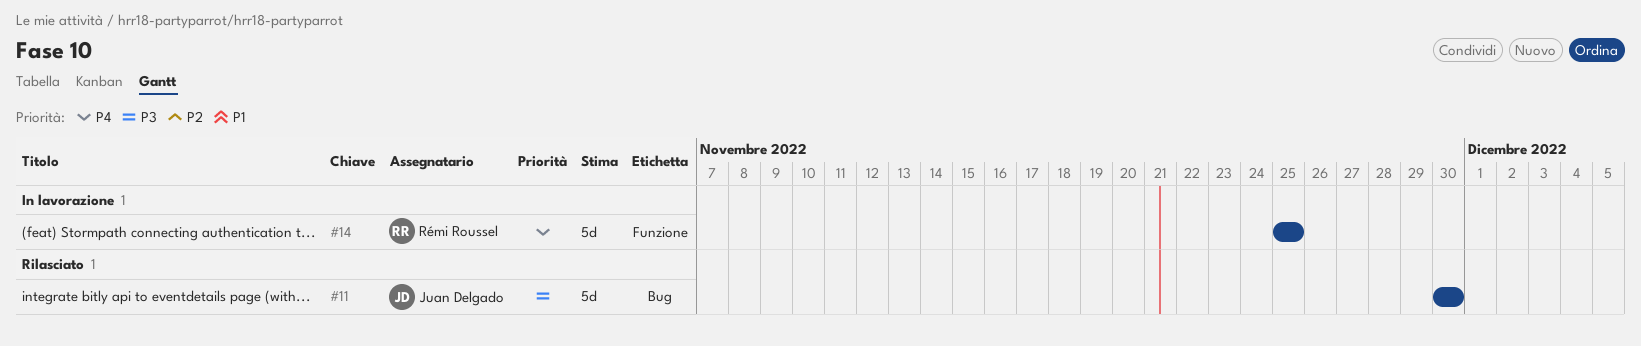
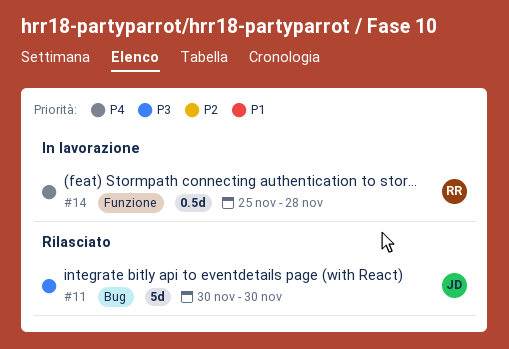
#14, estimate: 5d -> 0.5d
#14, due: Nov 25 -> Nov 28

